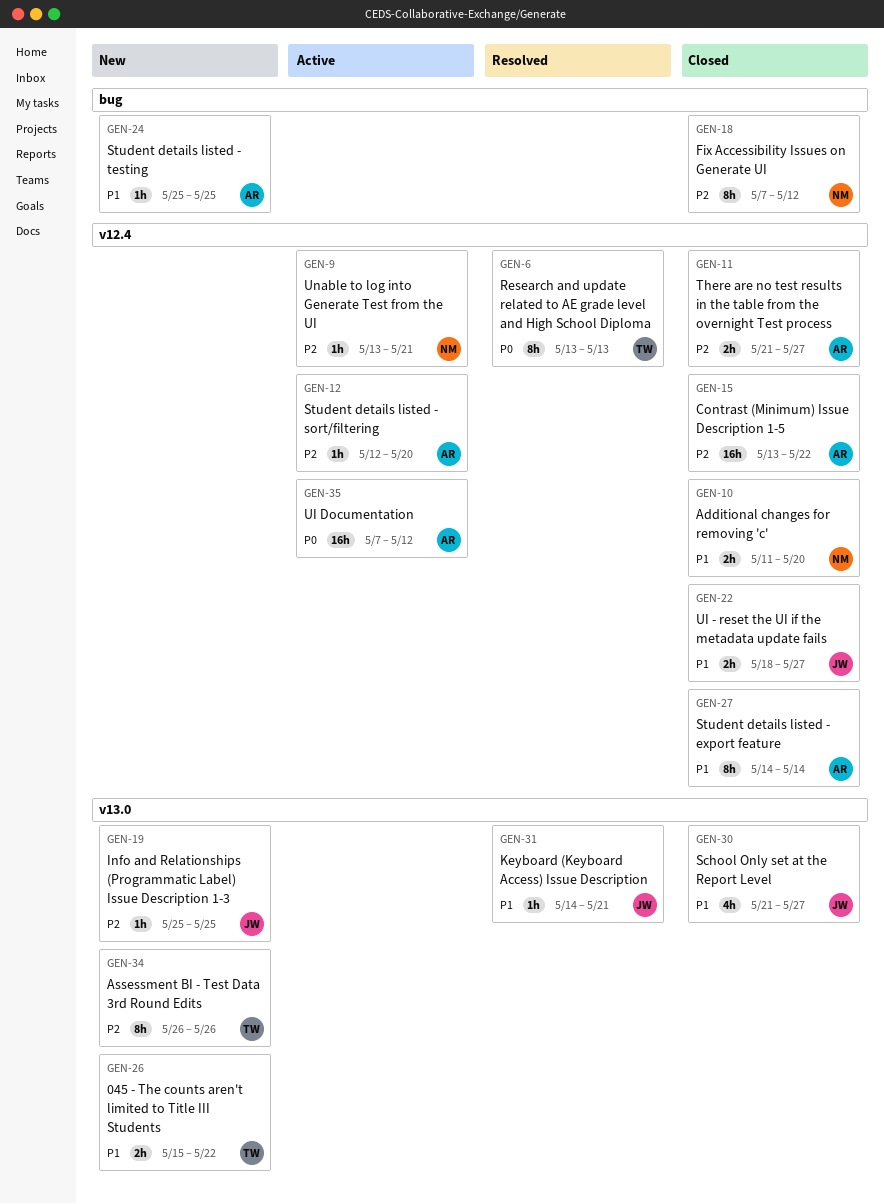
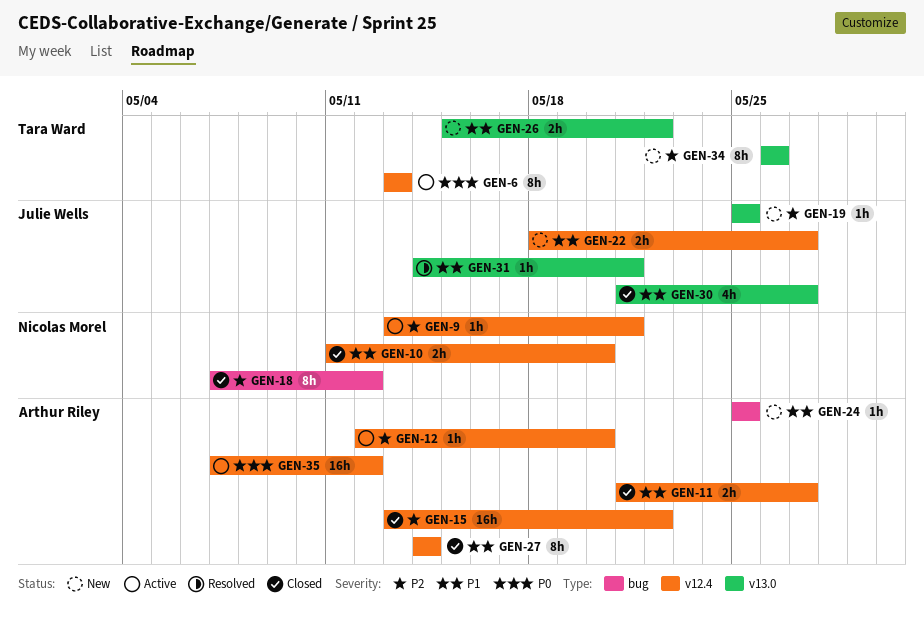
GEN-6, status: Resolved -> Active
GEN-11, priority: P2 -> P1
GEN-22, status: Closed -> New

